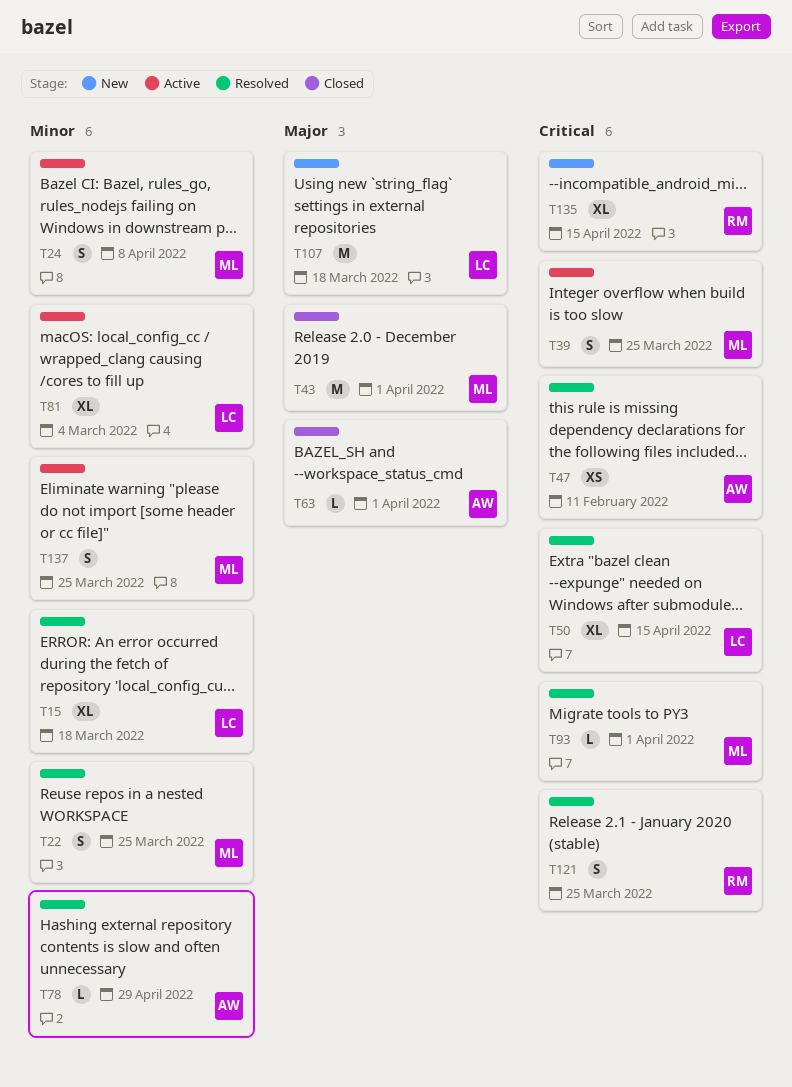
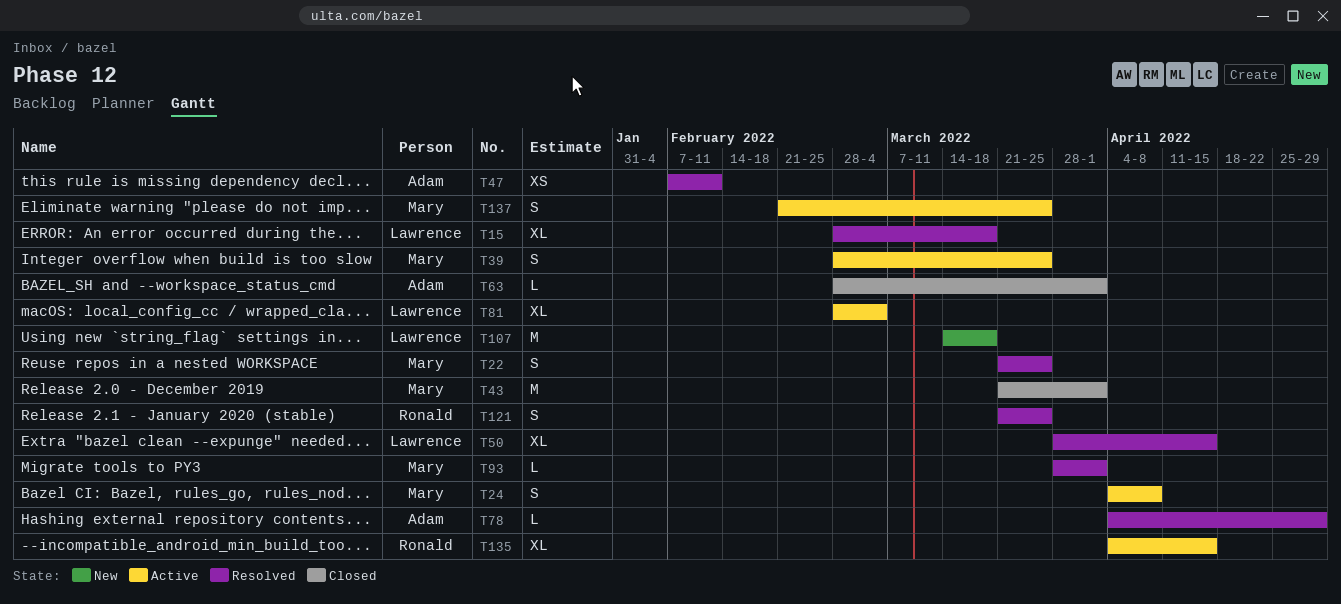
T135, status: New -> Active

